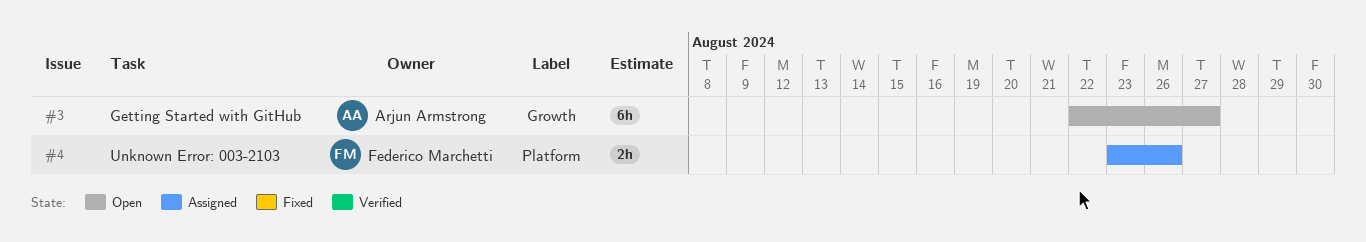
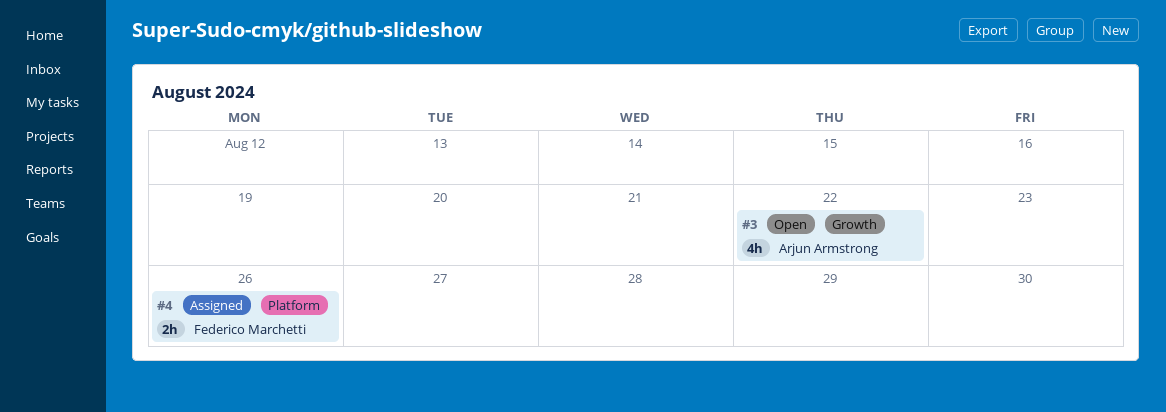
#3, estimate: 6h -> 4h
#3, due: Aug 27 -> Aug 22

